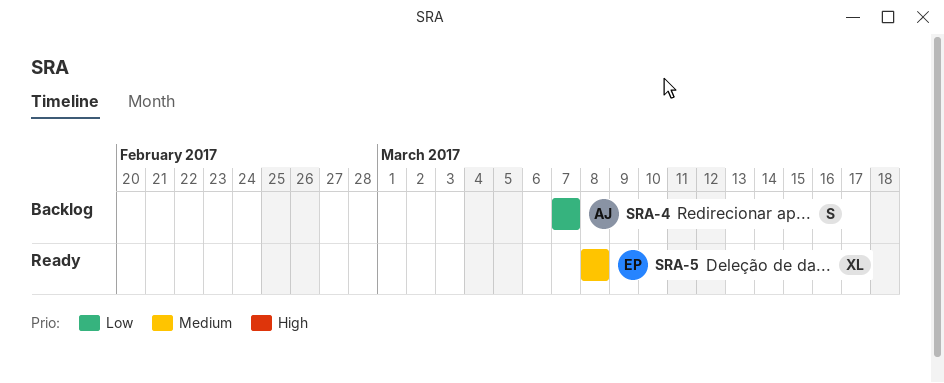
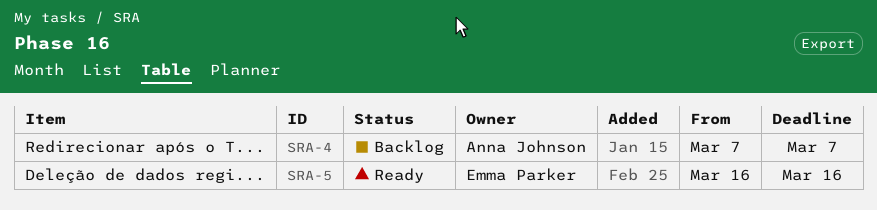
SRA-5, start: Mar 8 -> Mar 16
SRA-5, due: Mar 8 -> Mar 16

